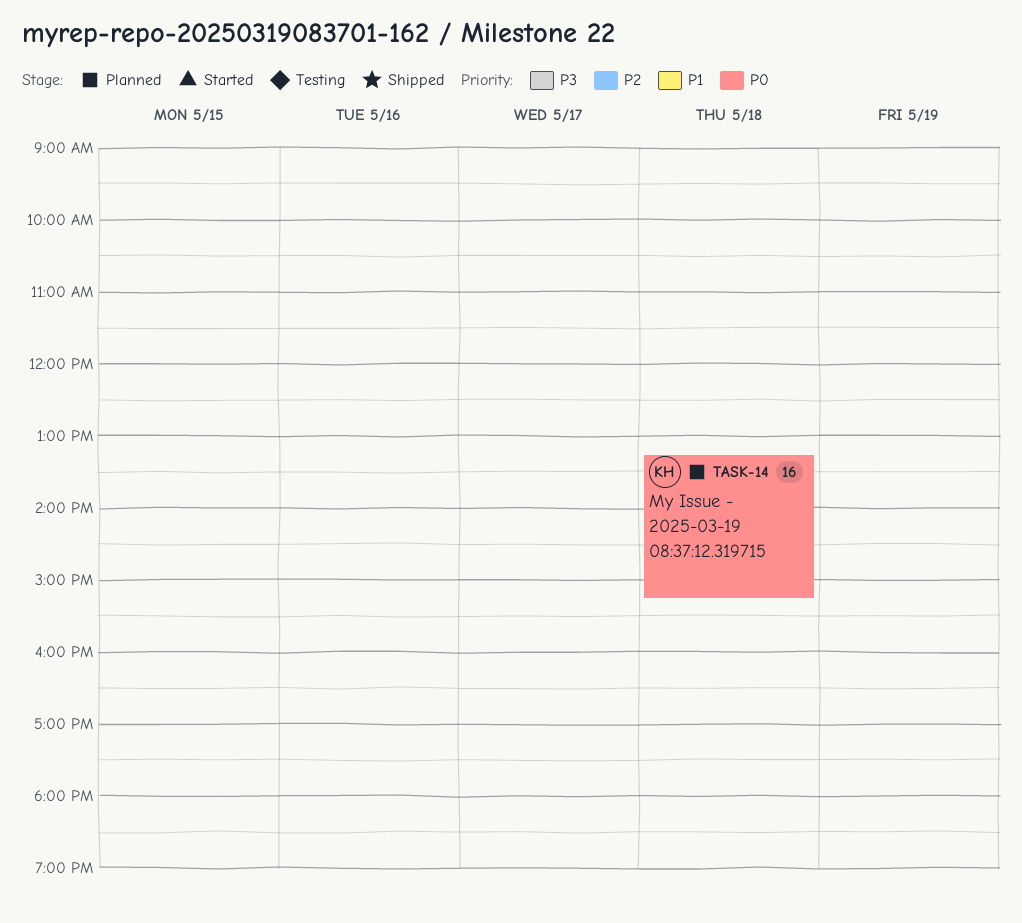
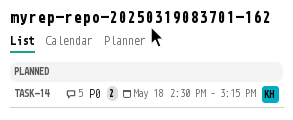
TASK-14, estimate: 16 -> 2
TASK-14, begins: 13:15 -> 14:30

